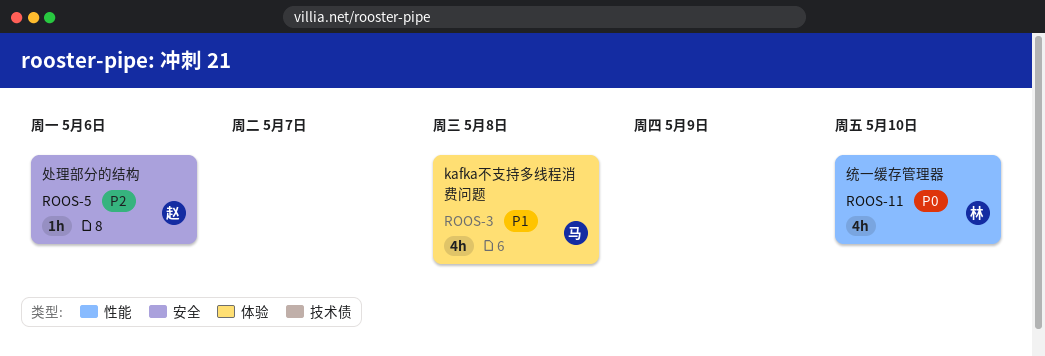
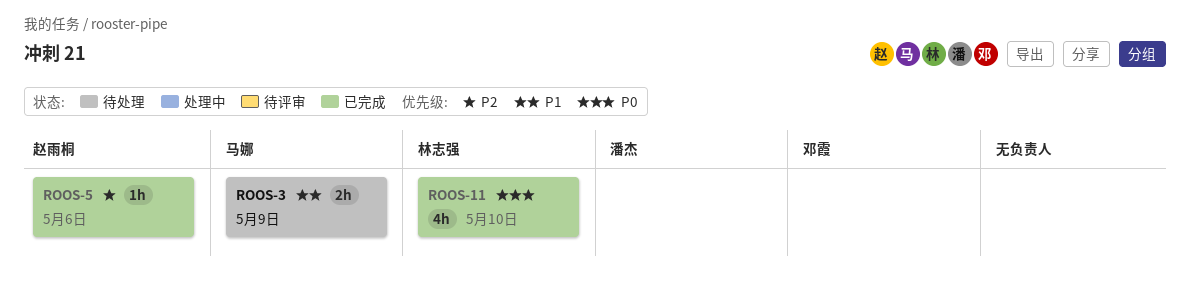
ROOS-3, estimate: 4h -> 2h
ROOS-3, due: May 8 -> May 9

